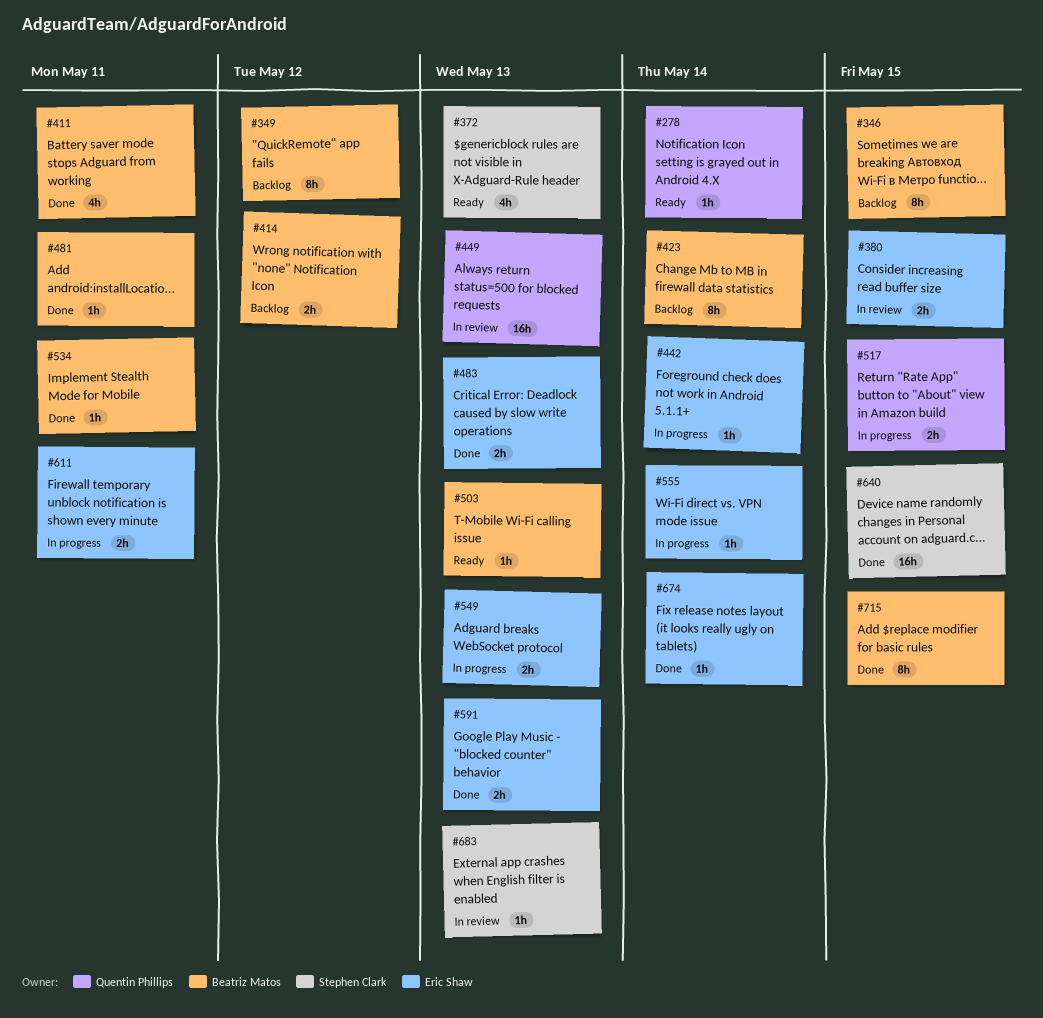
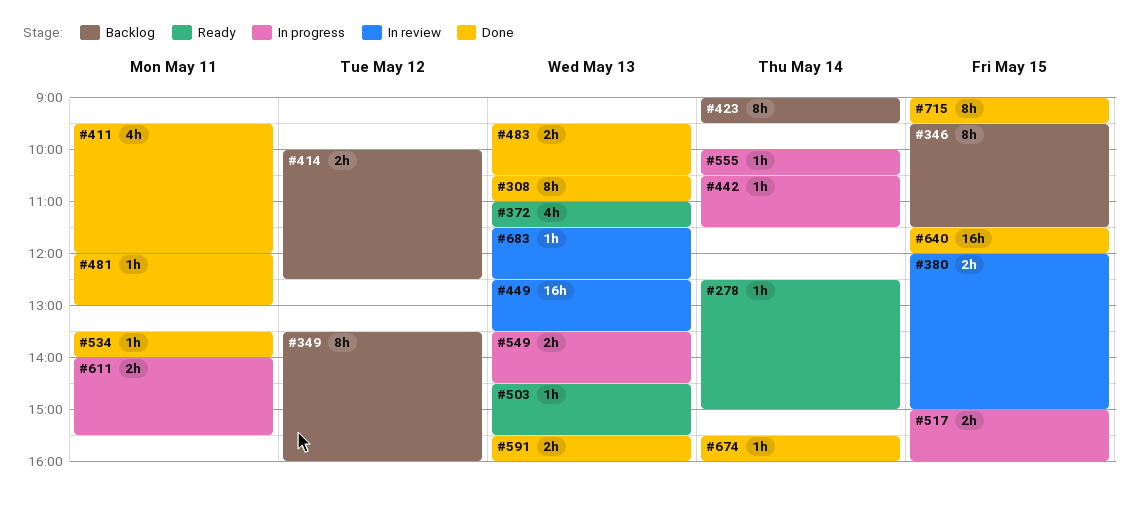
#308: none -> present

